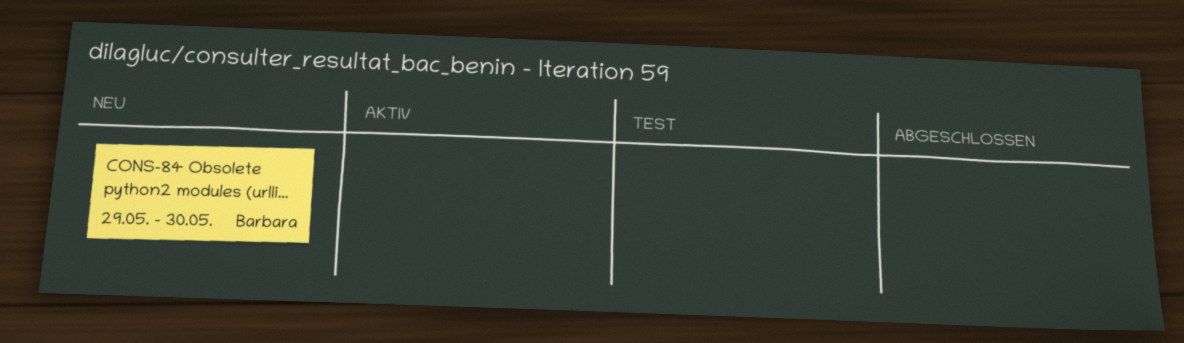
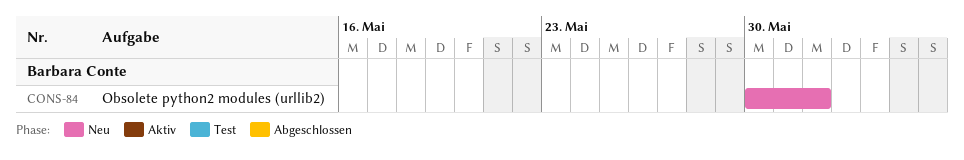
CONS-84, start: May 29 -> May 30
CONS-84, due: May 30 -> Jun 1

